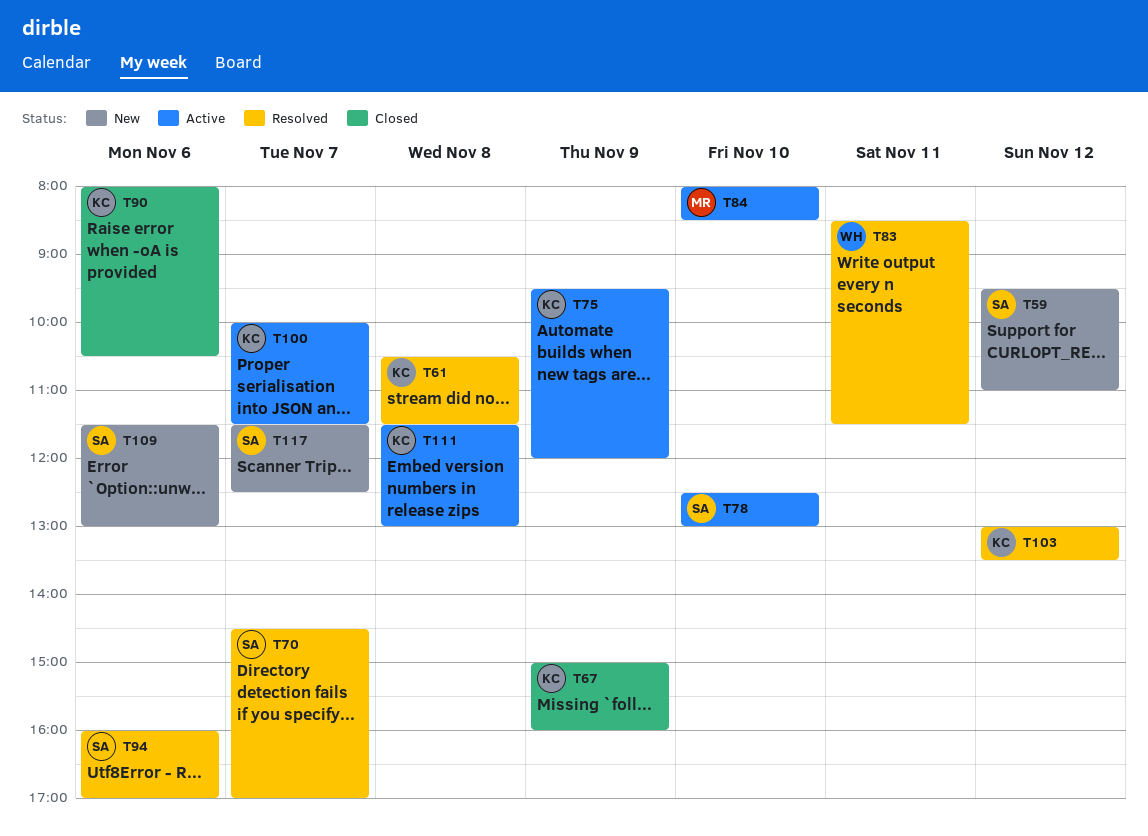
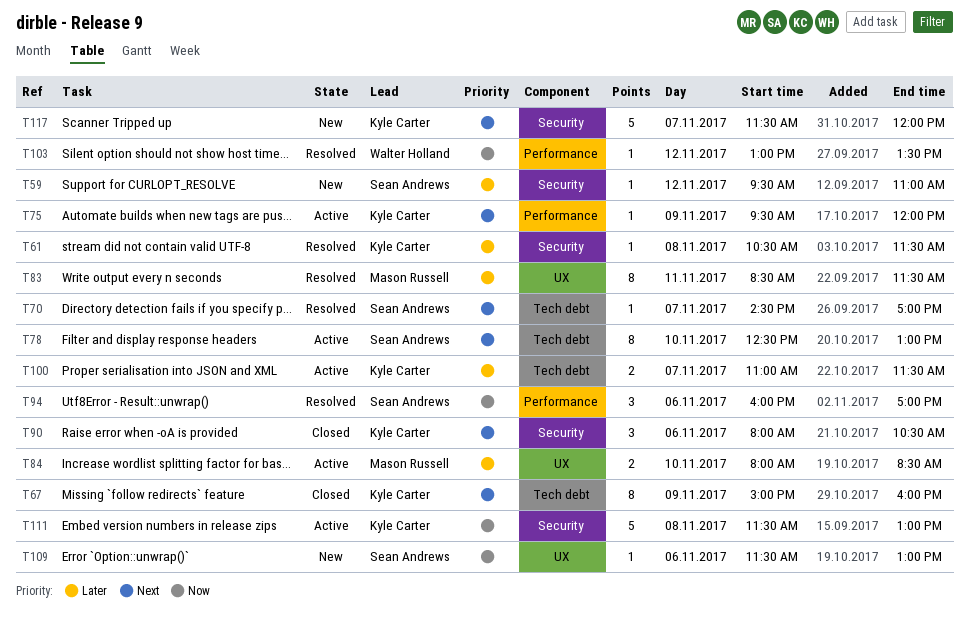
T83, owner: Walter Holland -> Mason Russell
T100, begins: 10:00 -> 11:00
T103, owner: Kyle Carter -> Walter Holland
T117, owner: Sean Andrews -> Kyle Carter
T117, ends: 12:30 -> 12:00

